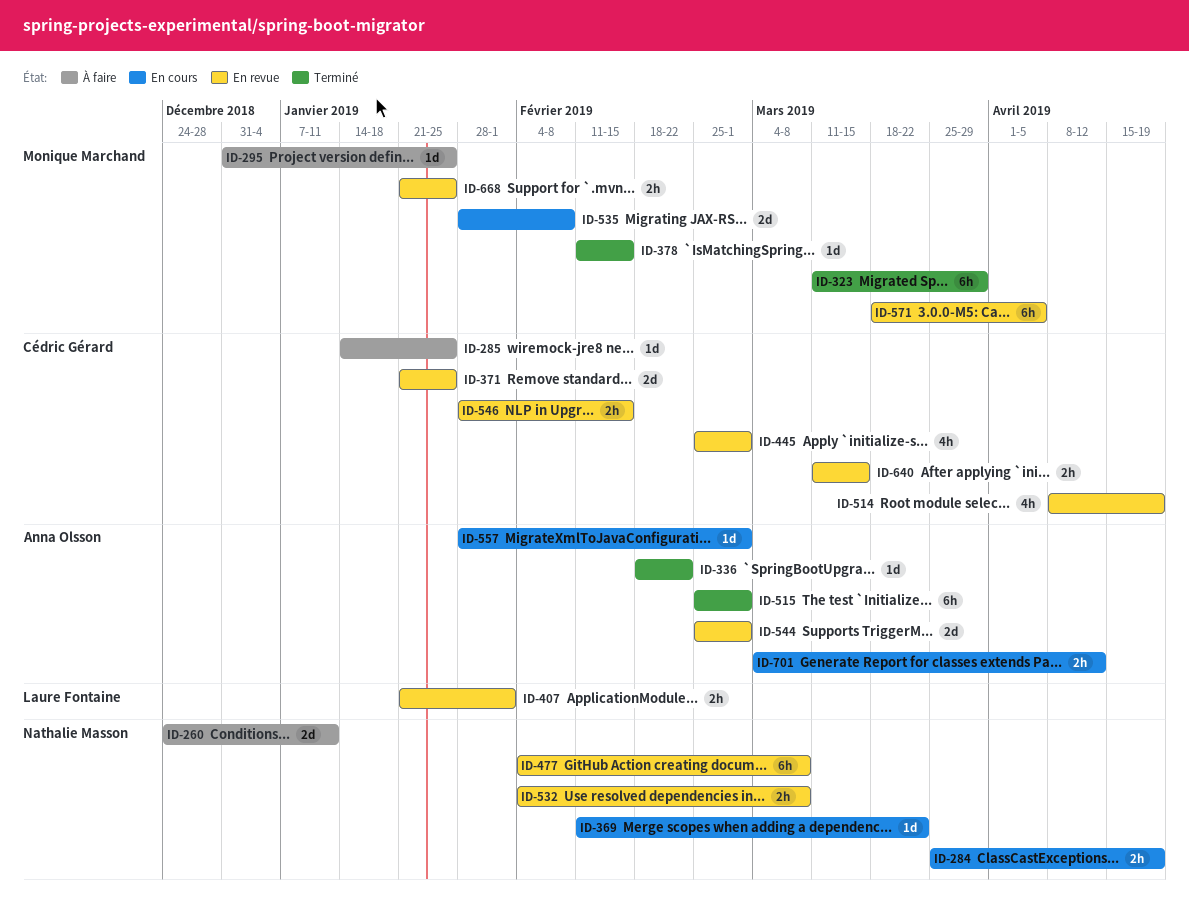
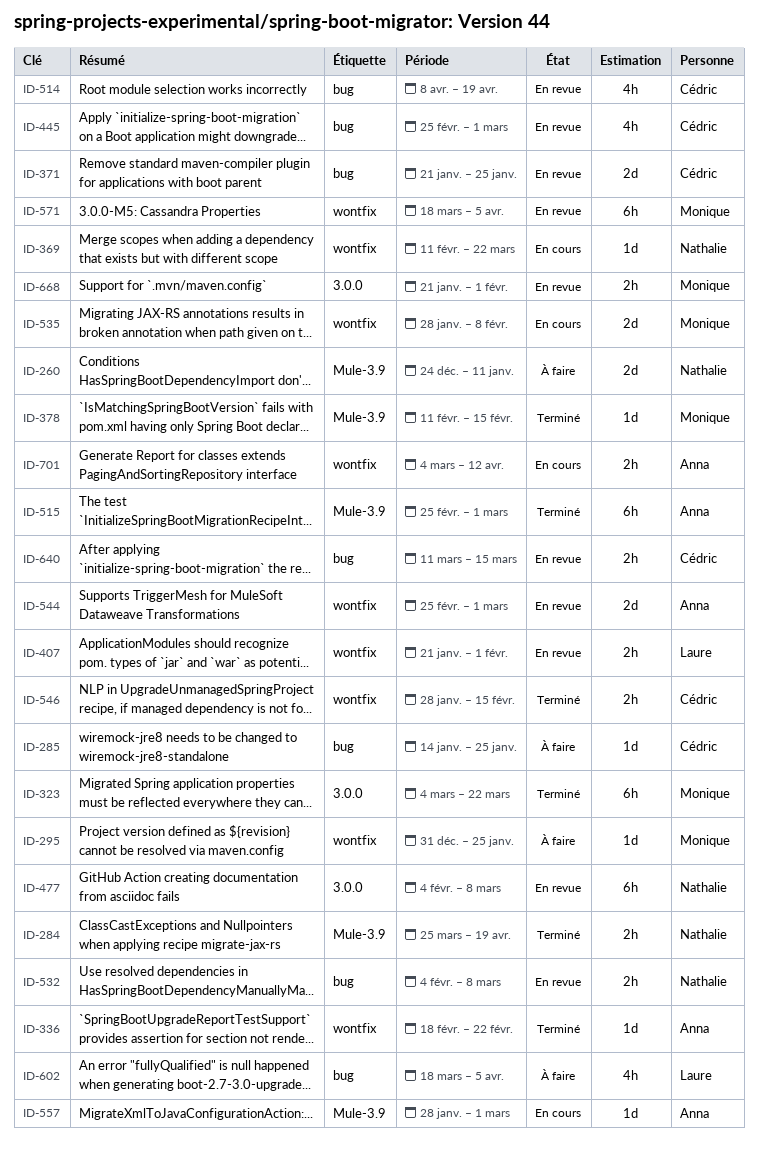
ID-284, status: En cours -> Terminé
ID-323, start: Mar 11 -> Mar 4
ID-323, due: Mar 29 -> Mar 22
ID-546, status: En revue -> Terminé
ID-602: none -> present
ID-668, due: Jan 25 -> Feb 1

